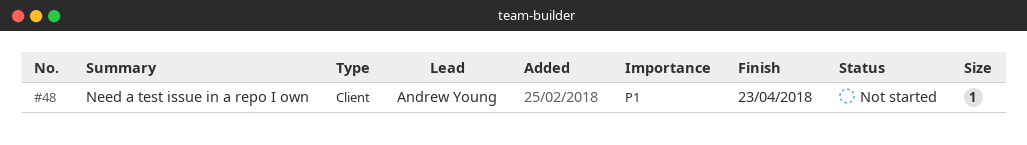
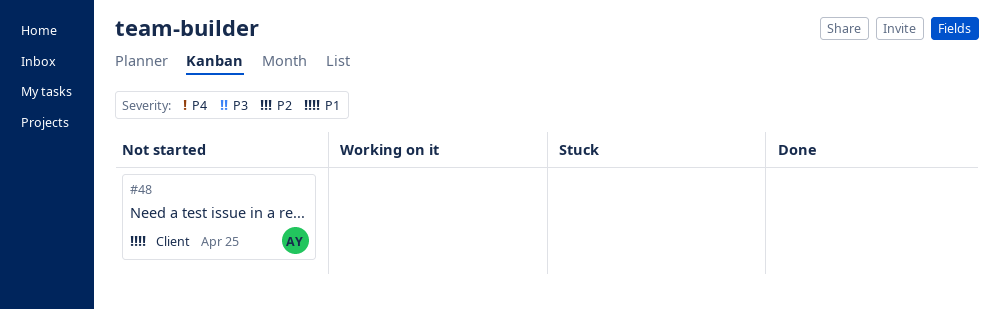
#48, due: Apr 23 -> Apr 25

